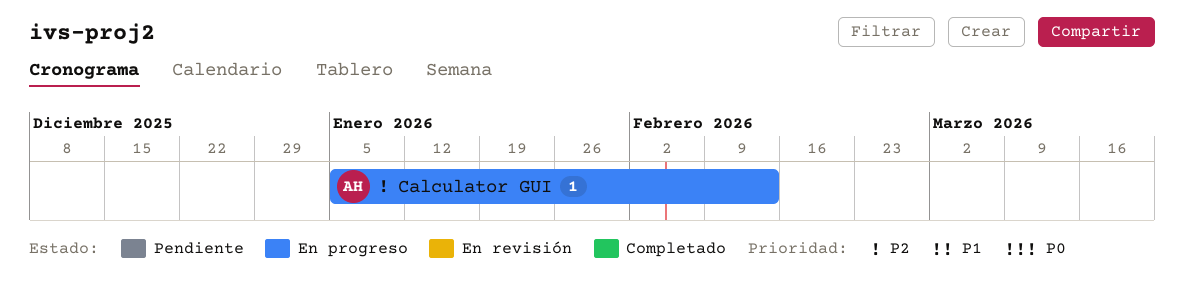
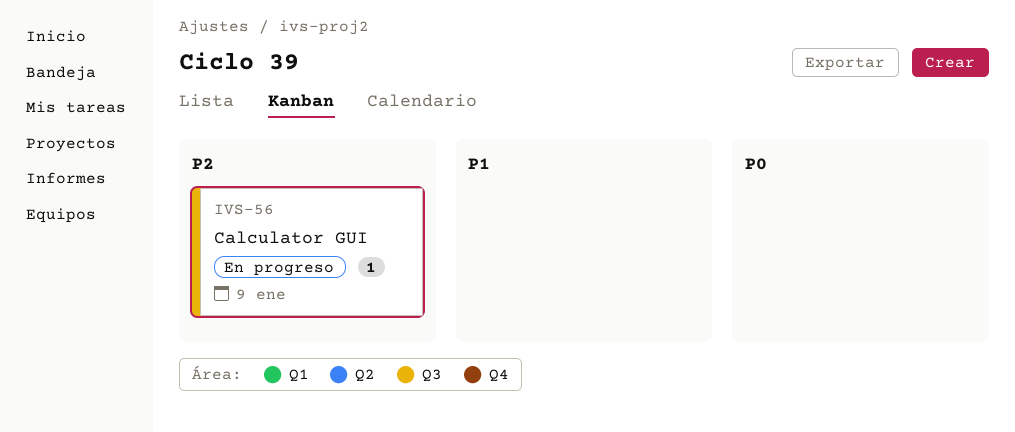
Calculator GUI, due: Feb 13 -> Jan 9

